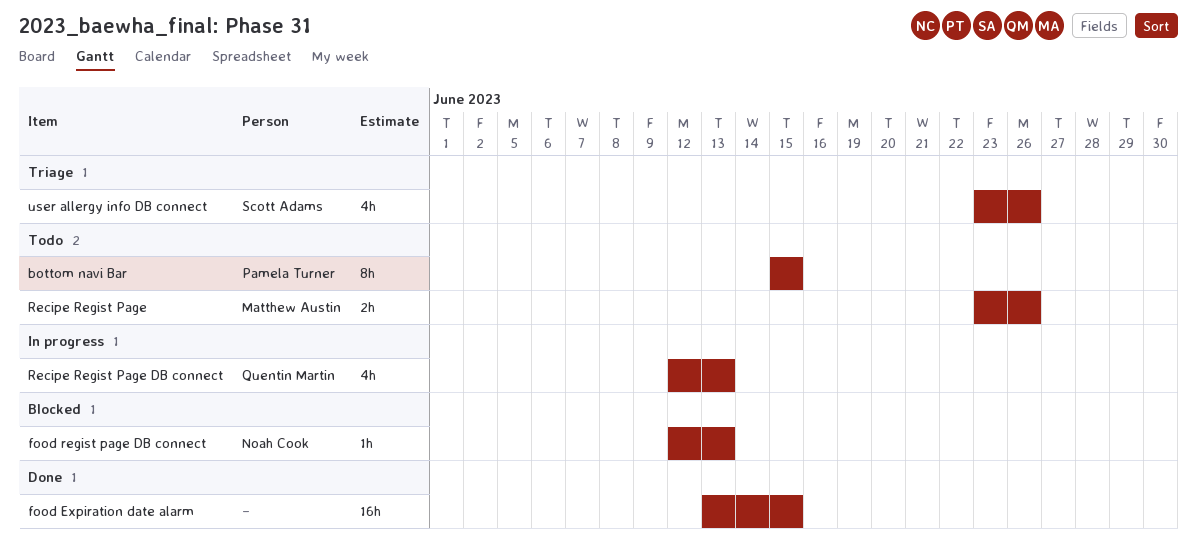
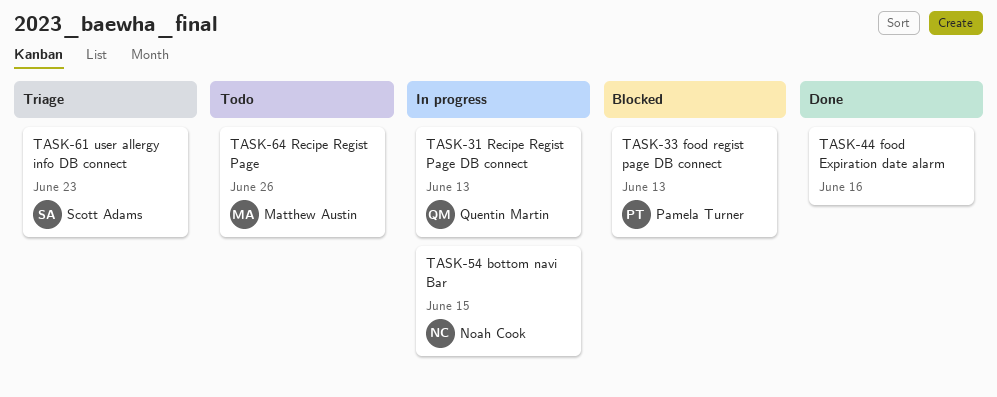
bottom navi Bar, status: Todo -> In progress
bottom navi Bar, owner: Pamela Turner -> Noah Cook
food Expiration date alarm, due: Jun 15 -> Jun 16
food regist page DB connect, owner: Noah Cook -> Pamela Turner
user allergy info DB connect, due: Jun 26 -> Jun 23

